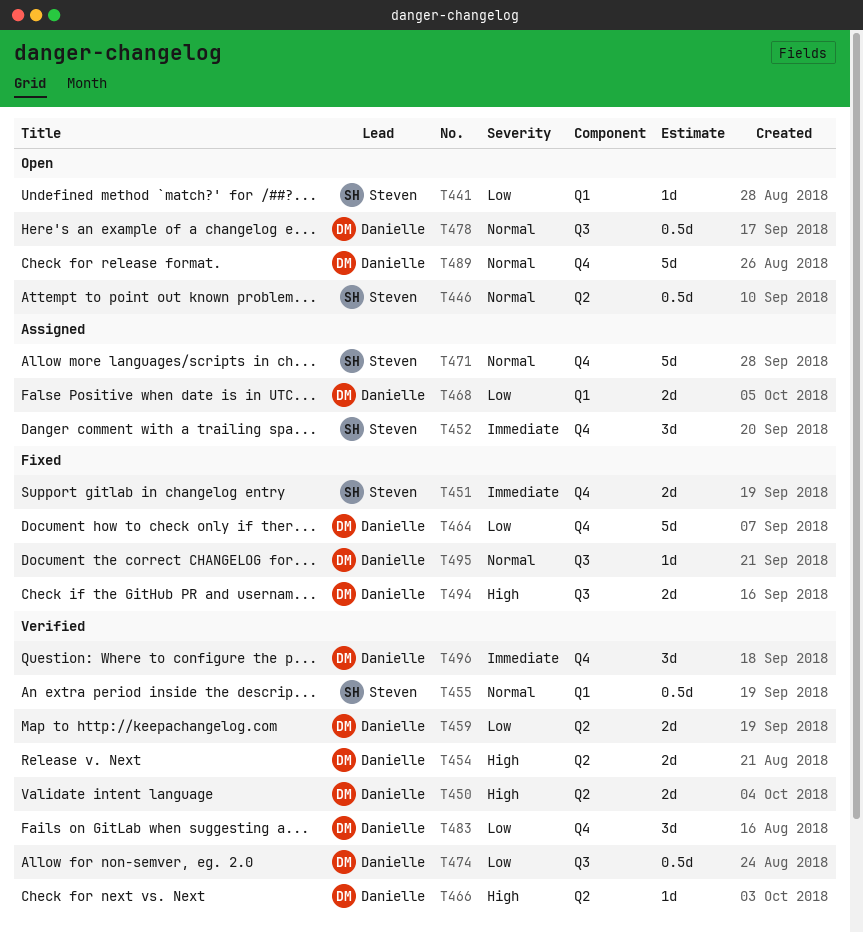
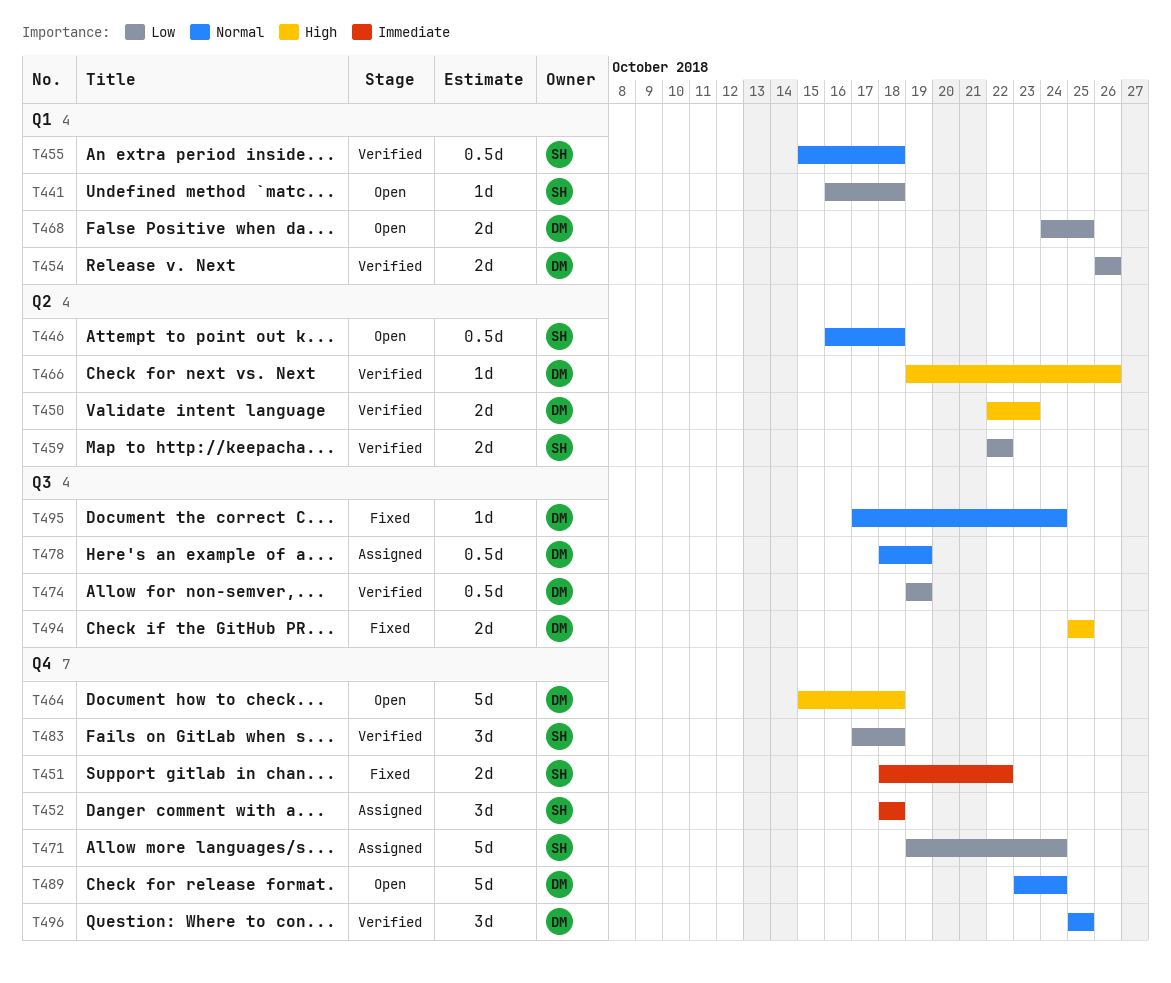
T454, priority: High -> Low
T454, label: Q2 -> Q1
T459, owner: Danielle -> Steven
T464, status: Fixed -> Open
T464, priority: Low -> High
T468, status: Assigned -> Open
T471, priority: Normal -> Low
T478, status: Open -> Assigned
T483, owner: Danielle -> Steven
T496, priority: Immediate -> Normal

